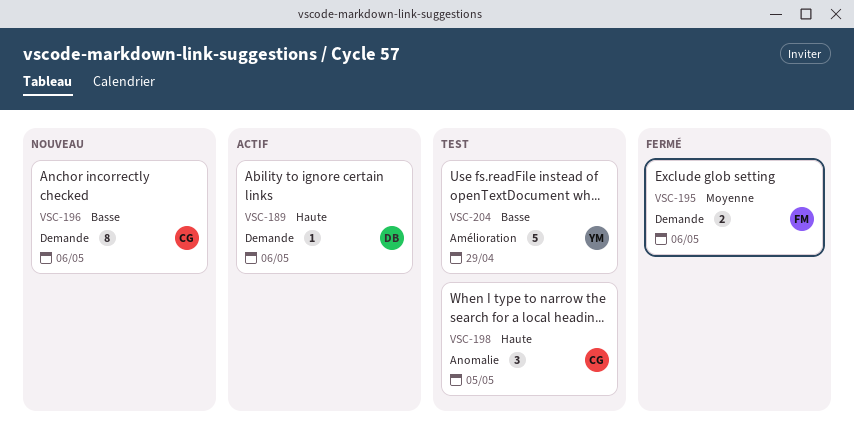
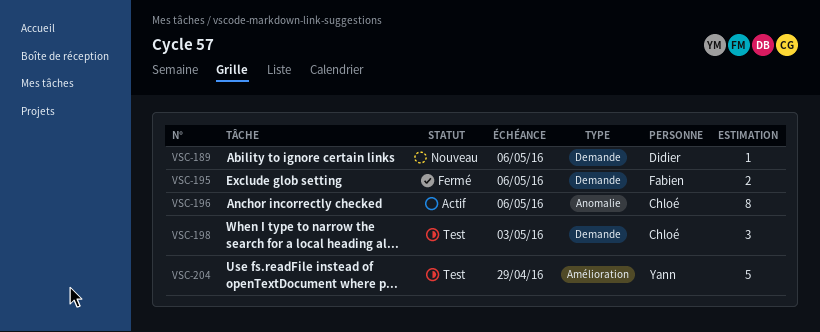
VSC-189, status: Actif -> Nouveau
VSC-196, status: Nouveau -> Actif
VSC-196, label: Demande -> Anomalie
VSC-198, label: Anomalie -> Demande
VSC-198, due: May 5 -> May 3

